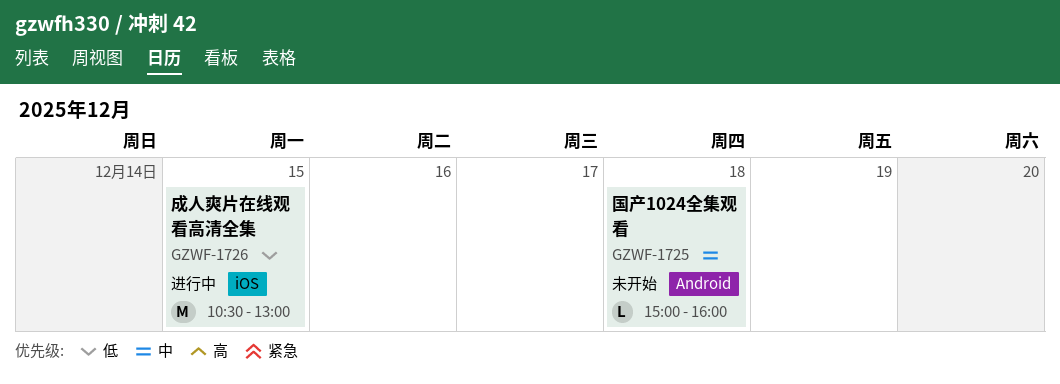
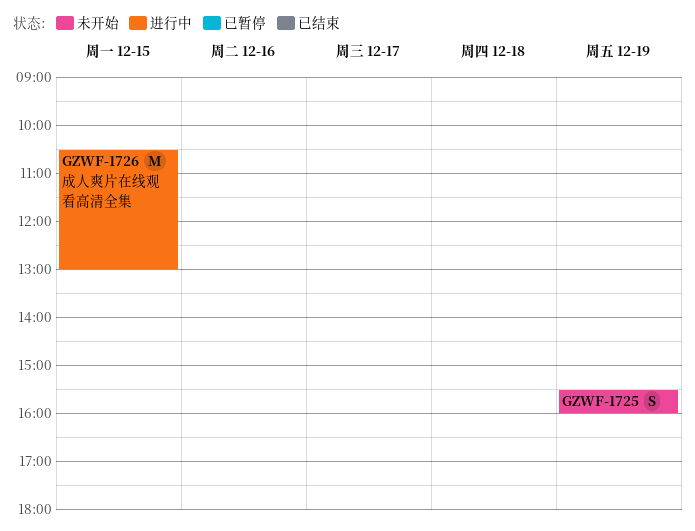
GZWF-1725, estimate: L -> S
GZWF-1725, day: Dec 18 -> Dec 19
GZWF-1725, begins: 15:00 -> 15:30

